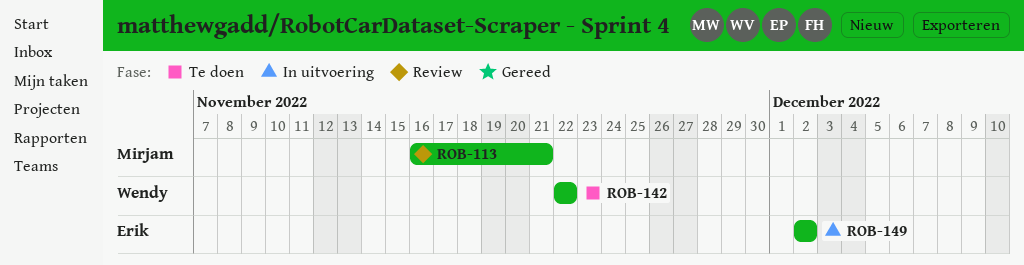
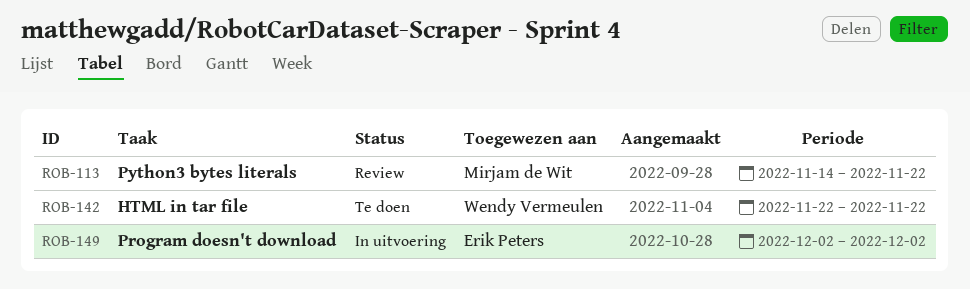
ROB-113, start: Nov 16 -> Nov 14
ROB-113, due: Nov 21 -> Nov 22

